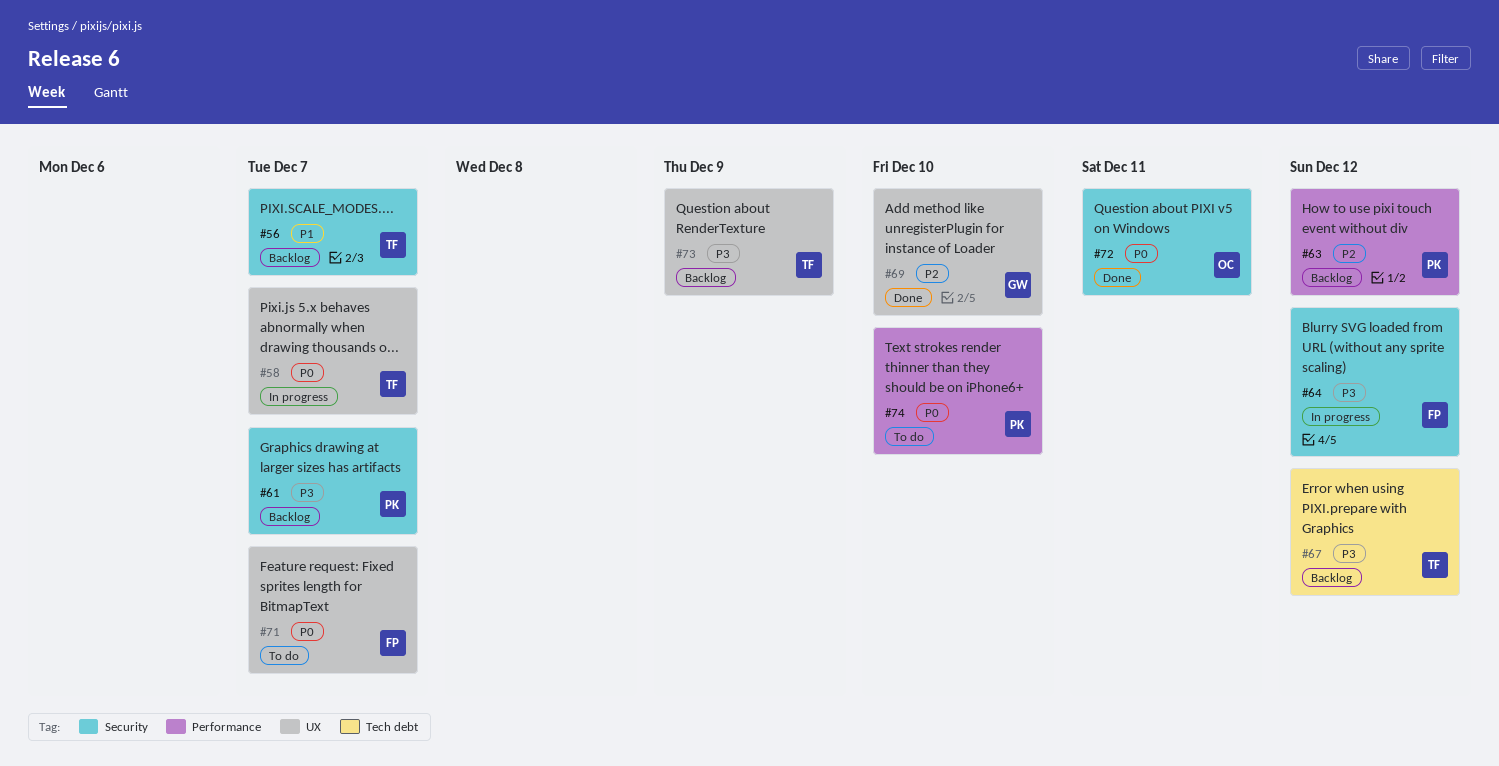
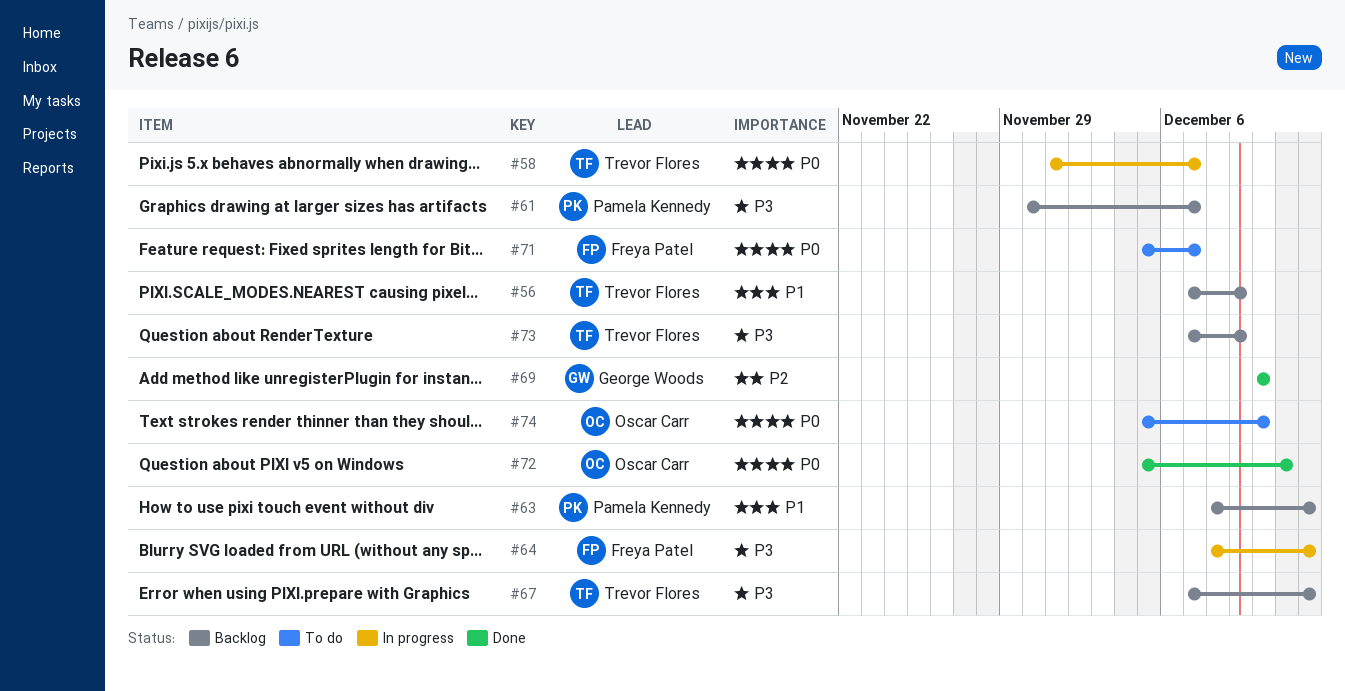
#56, due: Dec 7 -> Dec 9
#63, priority: P2 -> P1
#74, owner: Pamela Kennedy -> Oscar Carr

